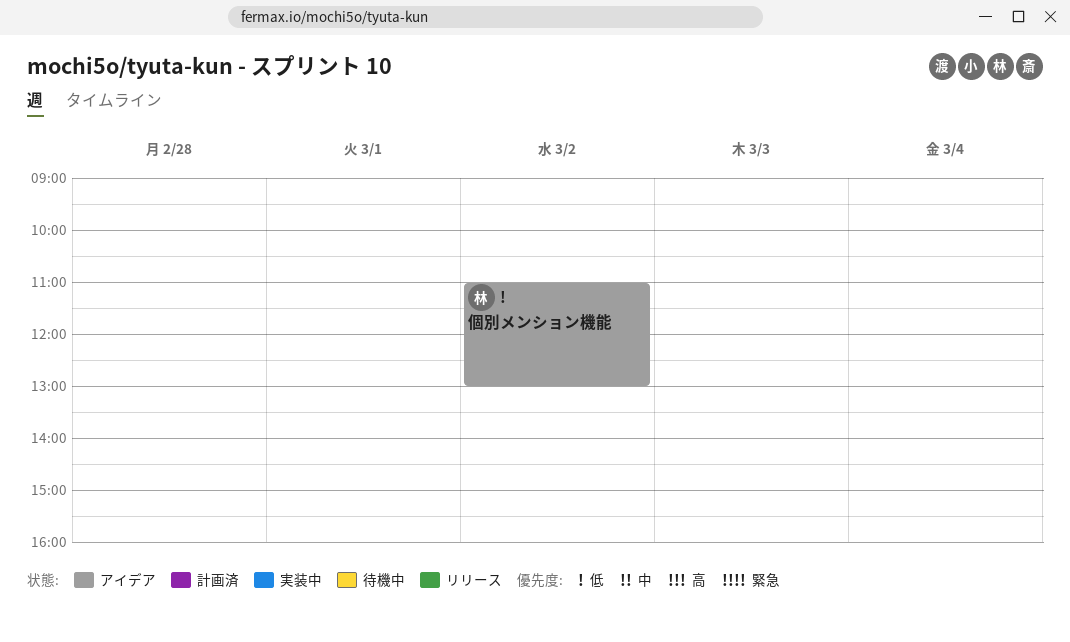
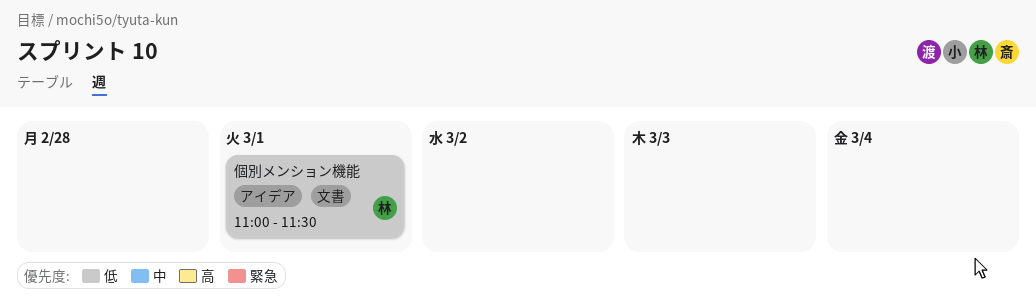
個別メンション機能, day: Mar 2 -> Mar 1
個別メンション機能, ends: 13:00 -> 11:30

